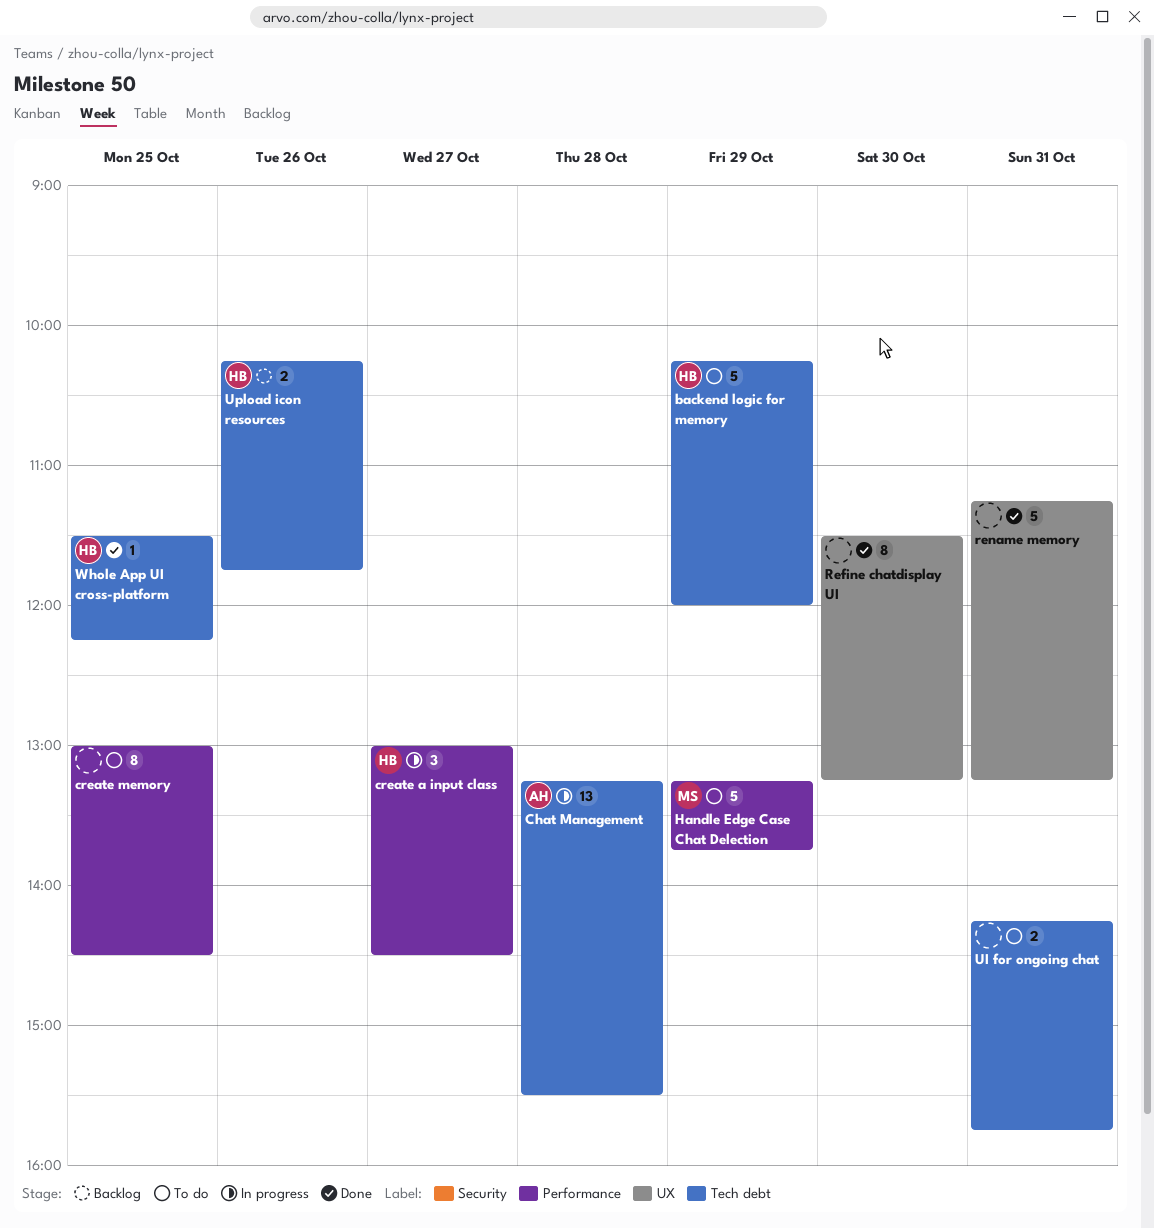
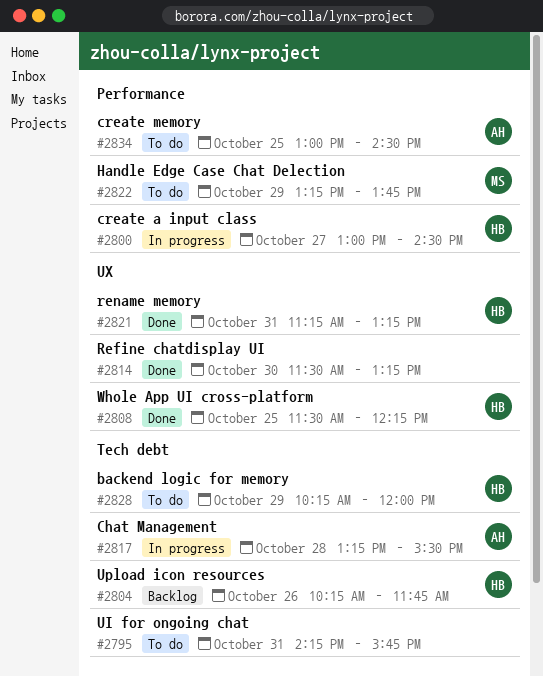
create memory, owner: none -> AH
rename memory, owner: none -> HB
Whole App UI cross-platform, label: Tech debt -> UX

